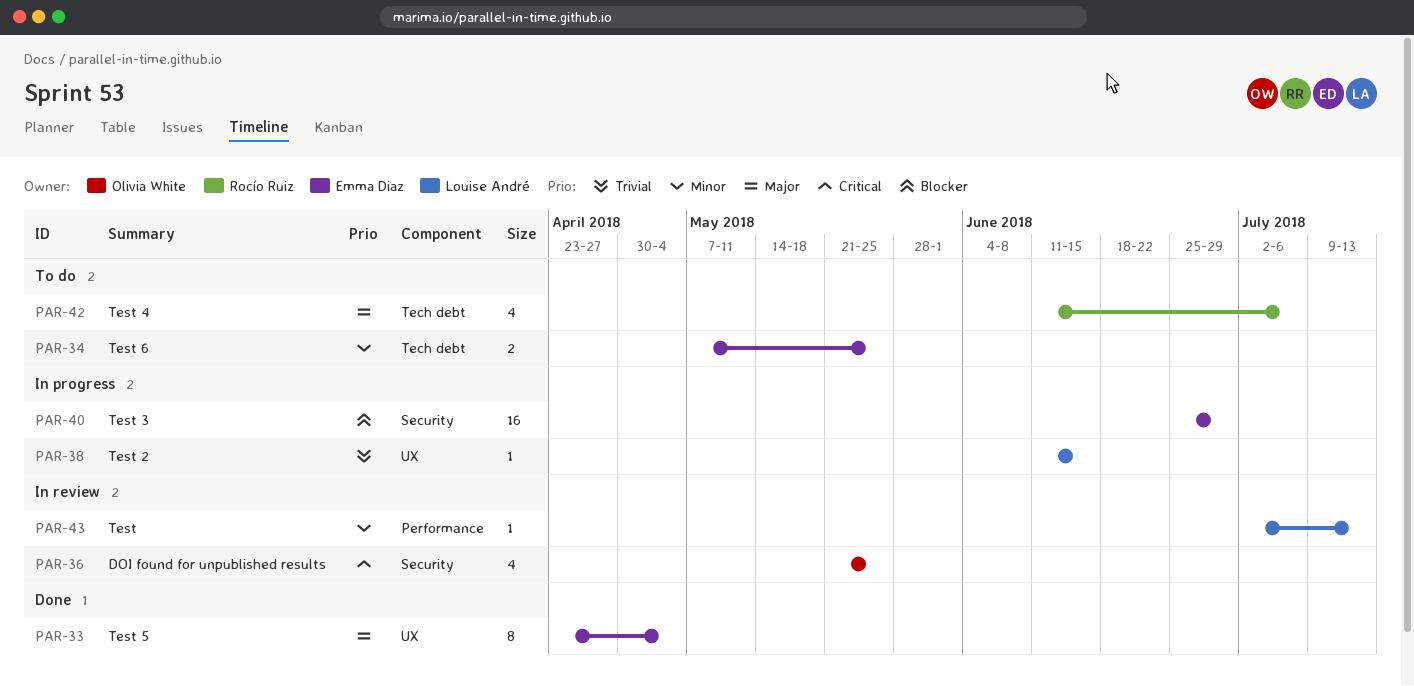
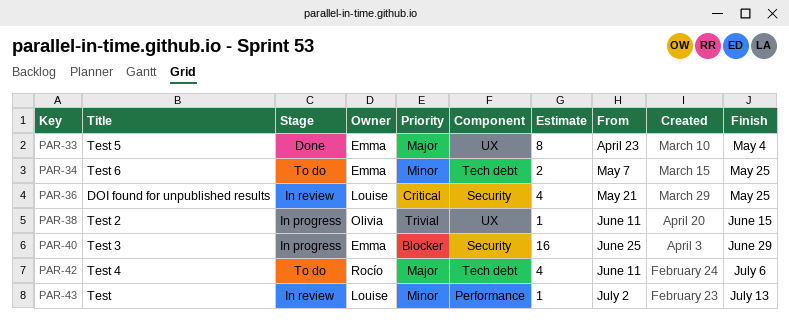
PAR-36, owner: Olivia White -> Louise André
PAR-38, owner: Louise André -> Olivia White

